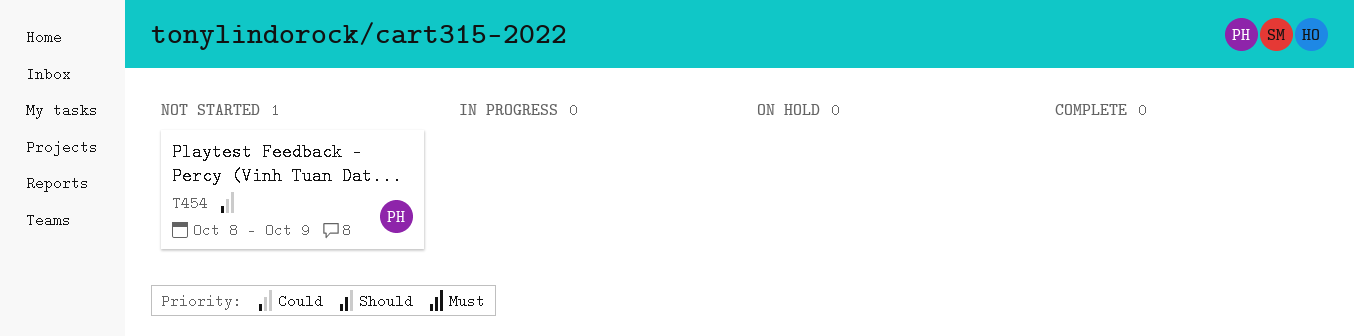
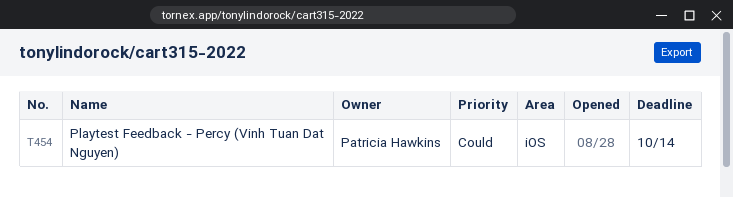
T454, due: Oct 9 -> Oct 14

